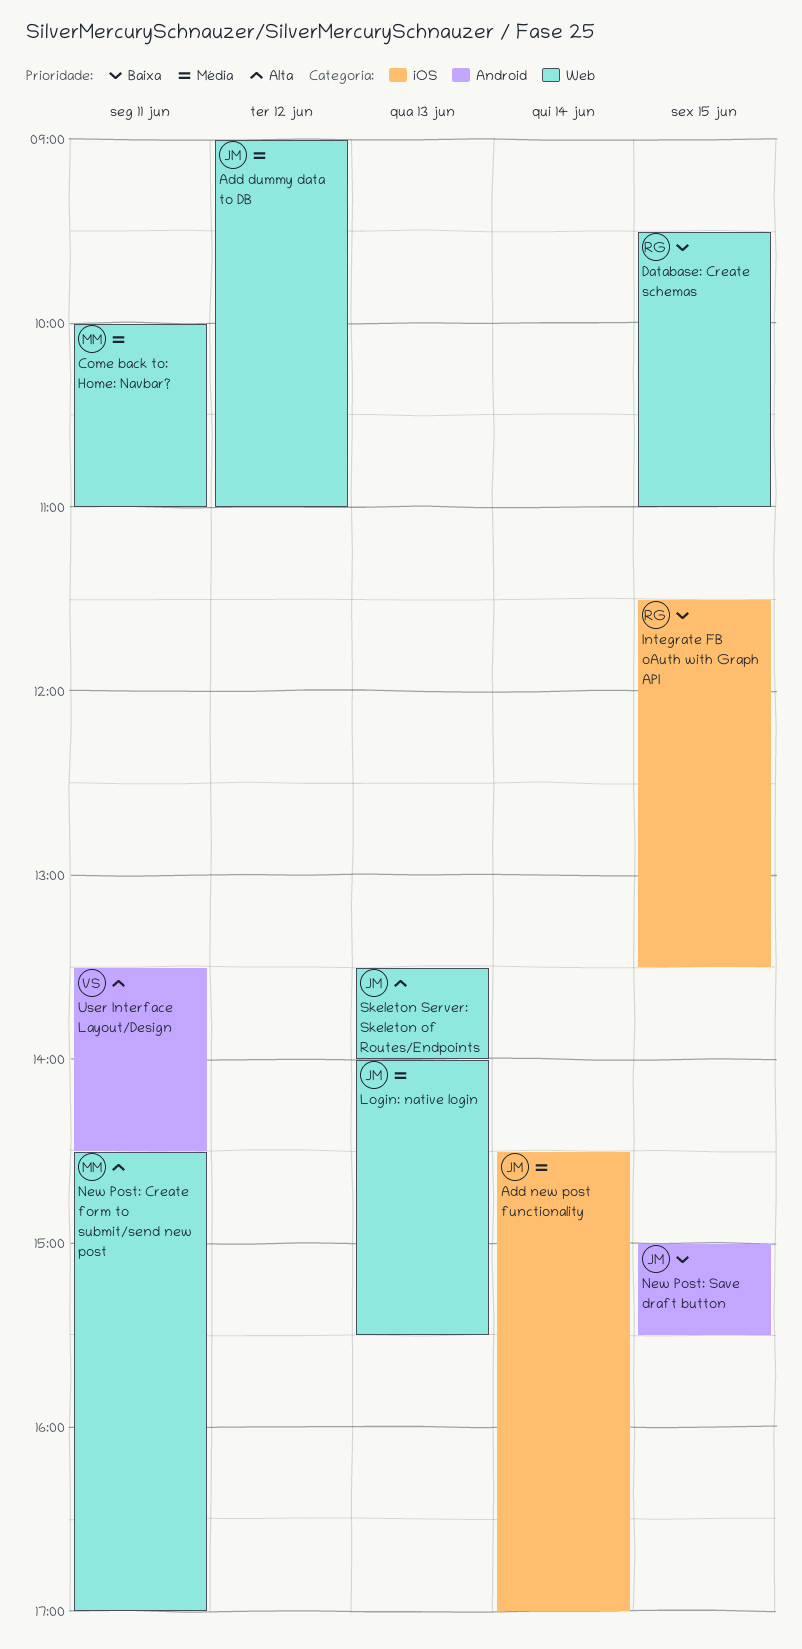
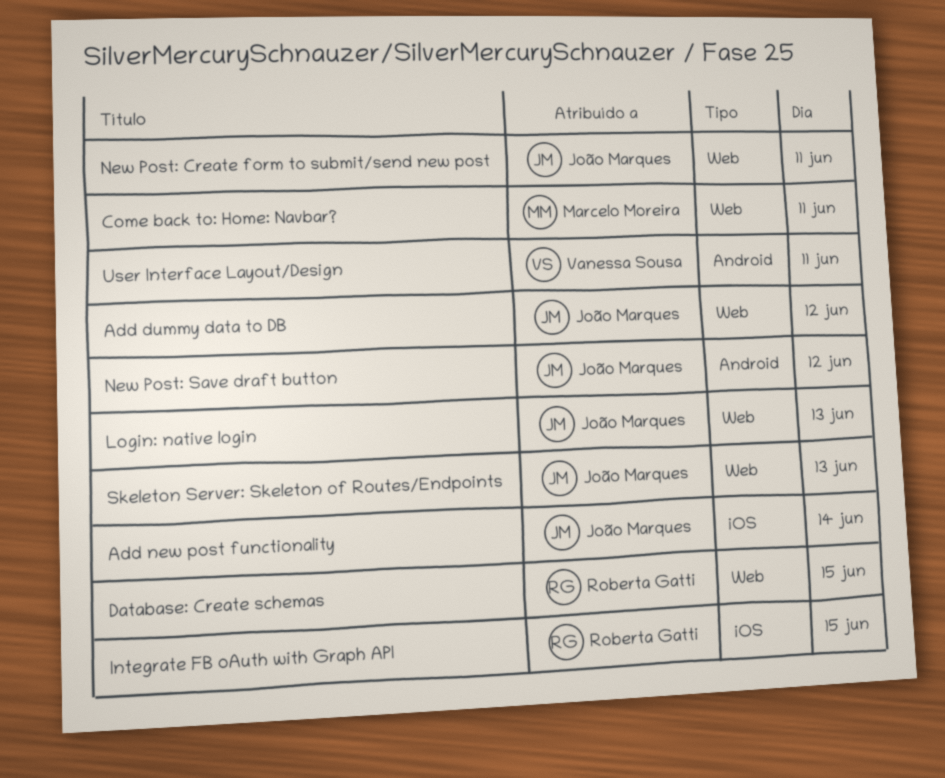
New Post: Create form to submit/send new post, owner: Marcelo Moreira -> João Marques
New Post: Save draft button, day: Jun 15 -> Jun 12

